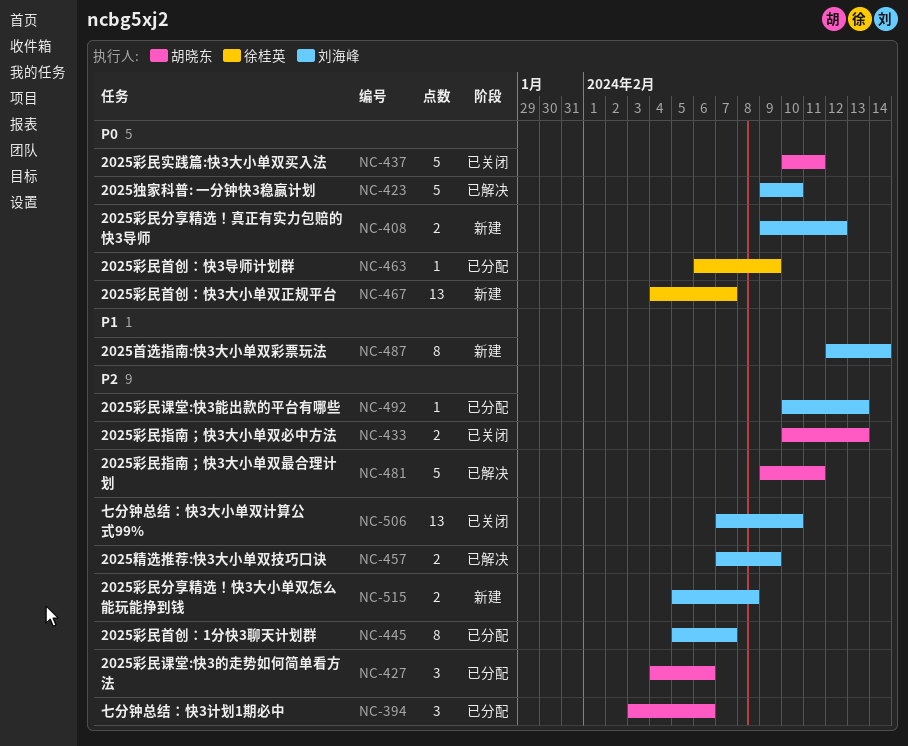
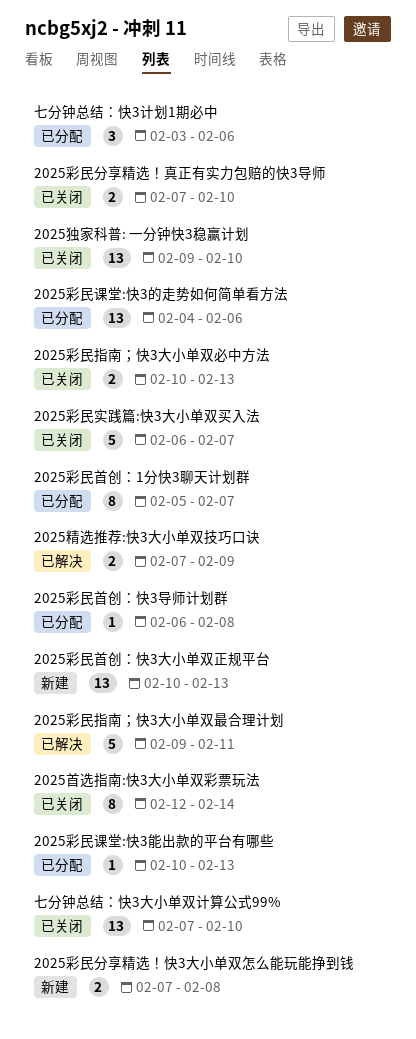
2025彩民分享精选！快3大小单双怎么能玩能挣到钱, start: Feb 5 -> Feb 7
2025彩民分享精选！真正有实力包赔的快3导师, status: 新建 -> 已关闭
2025彩民分享精选！真正有实力包赔的快3导师, start: Feb 9 -> Feb 7
2025彩民分享精选！真正有实力包赔的快3导师, due: Feb 12 -> Feb 10
2025彩民实践篇:快3大小单双买入法, start: Feb 10 -> Feb 6
2025彩民实践篇:快3大小单双买入法, due: Feb 11 -> Feb 7
2025彩民课堂:快3的走势如何简单看方法, estimate: 3 -> 13
2025彩民首创：快3大小单双正规平台, start: Feb 4 -> Feb 10
2025彩民首创：快3大小单双正规平台, due: Feb 7 -> Feb 13
2025彩民首创：快3导师计划群, due: Feb 9 -> Feb 8
2025独家科普: 一分钟快3稳赢计划, status: 已解决 -> 已关闭
2025独家科普: 一分钟快3稳赢计划, estimate: 5 -> 13
2025首选指南:快3大小单双彩票玩法, status: 新建 -> 已关闭

